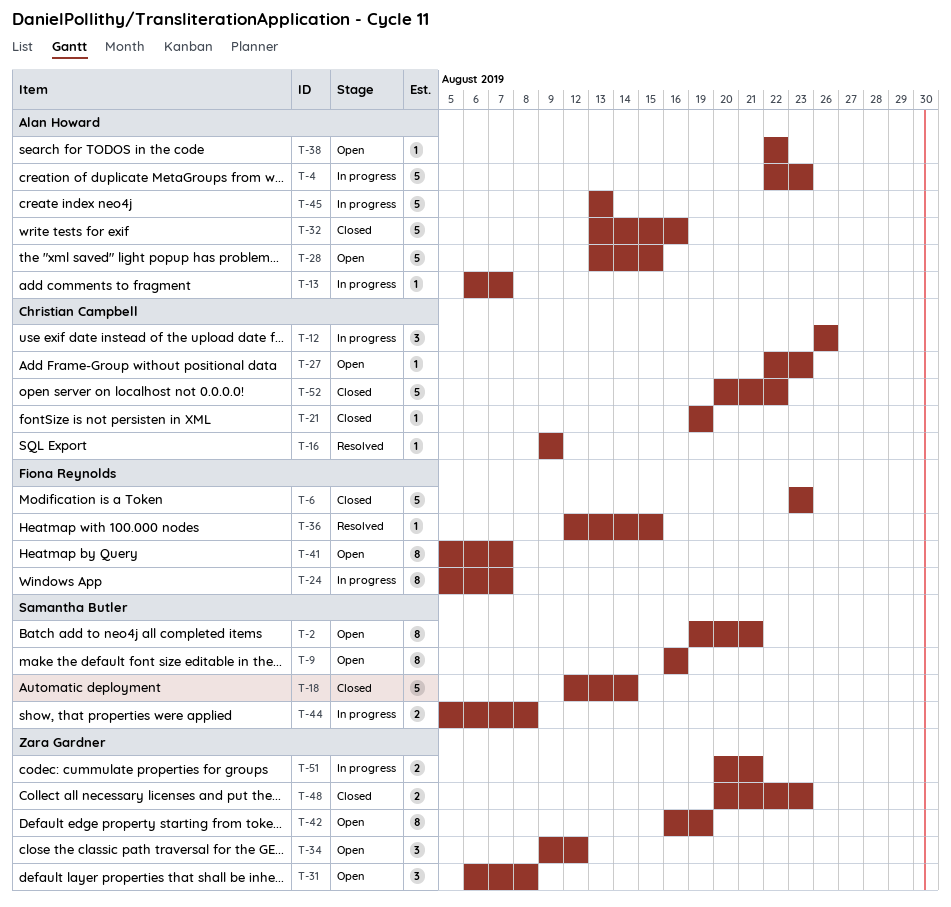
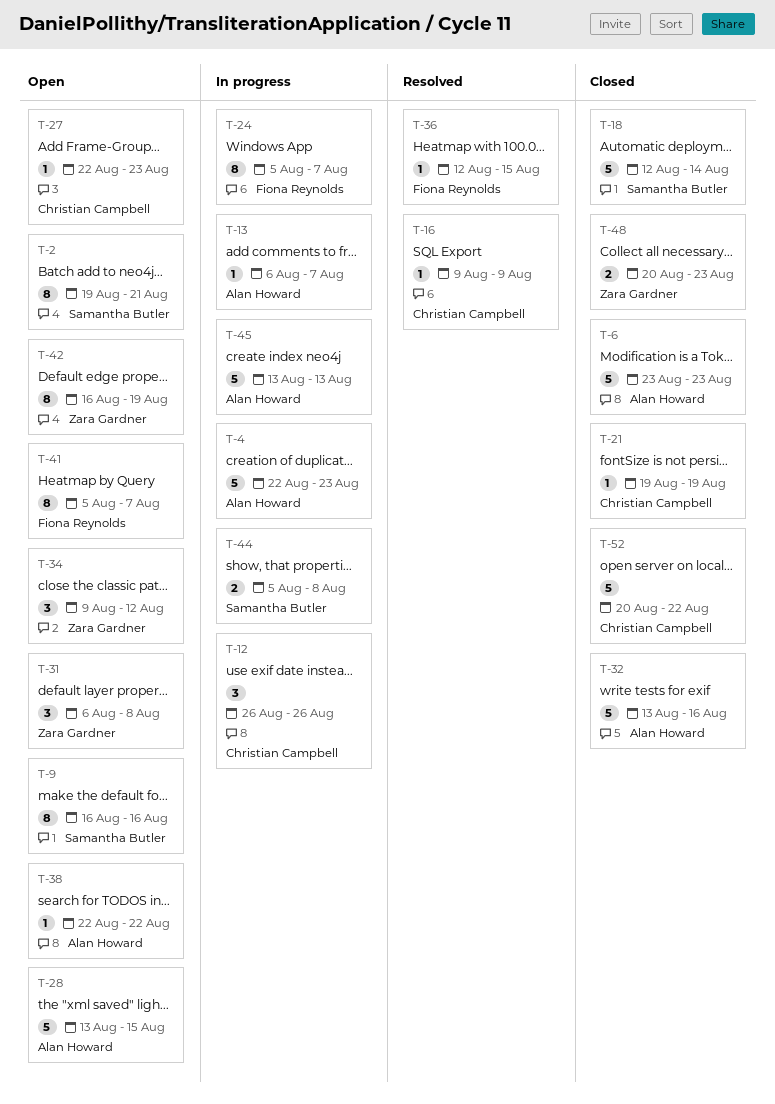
T-6, owner: Fiona Reynolds -> Alan Howard
T-51: present -> none

